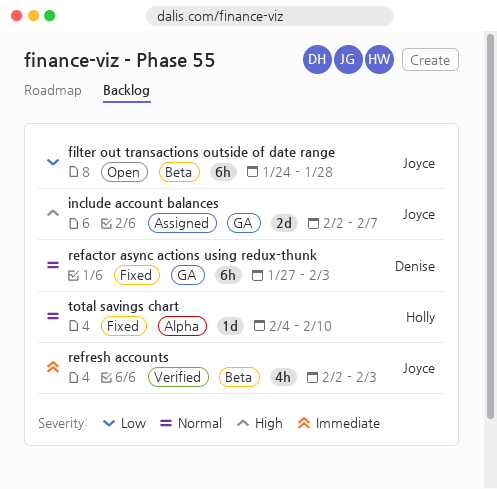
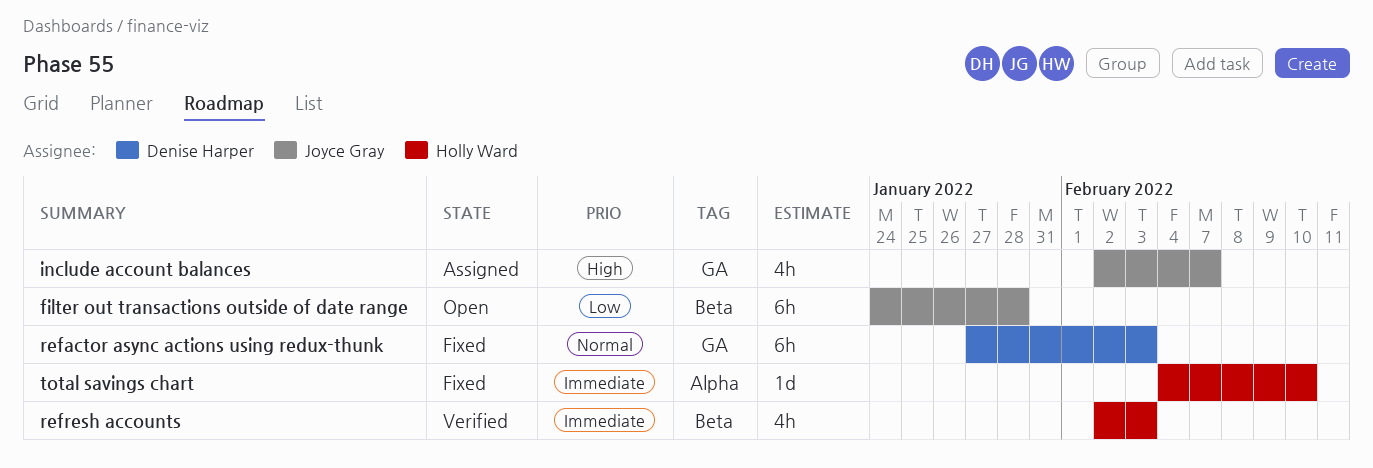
include account balances, estimate: 2d -> 4h
refresh accounts, owner: Joyce Gray -> Holly Ward
total savings chart, priority: Normal -> Immediate

